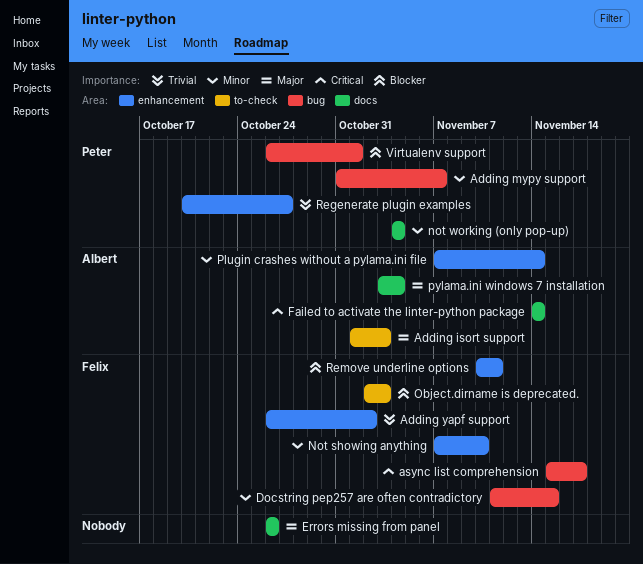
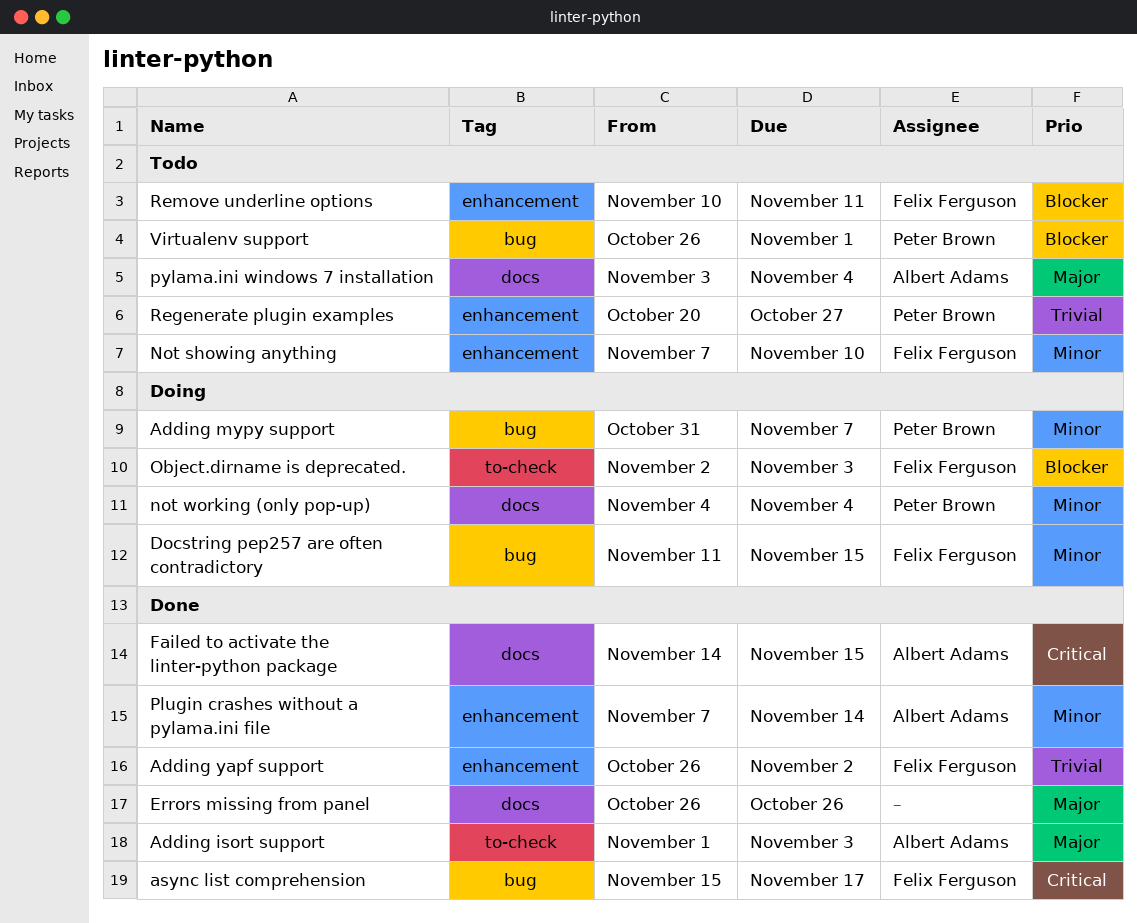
Failed to activate the linter-python package, due: Nov 14 -> Nov 15

